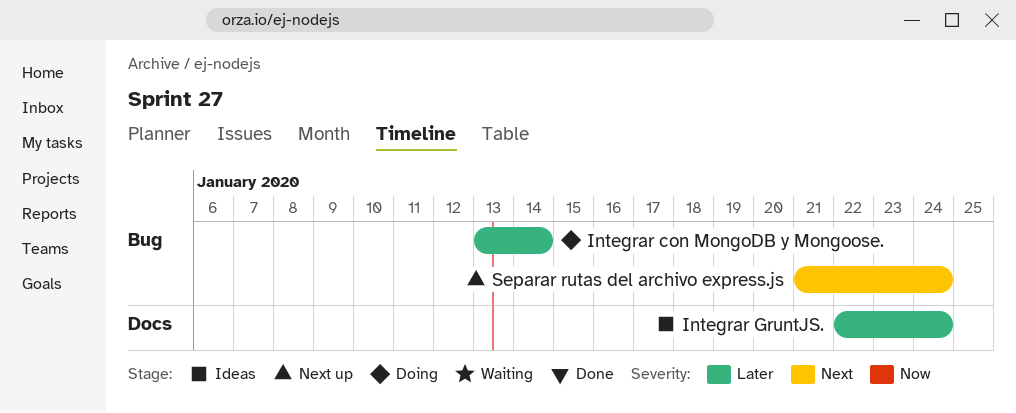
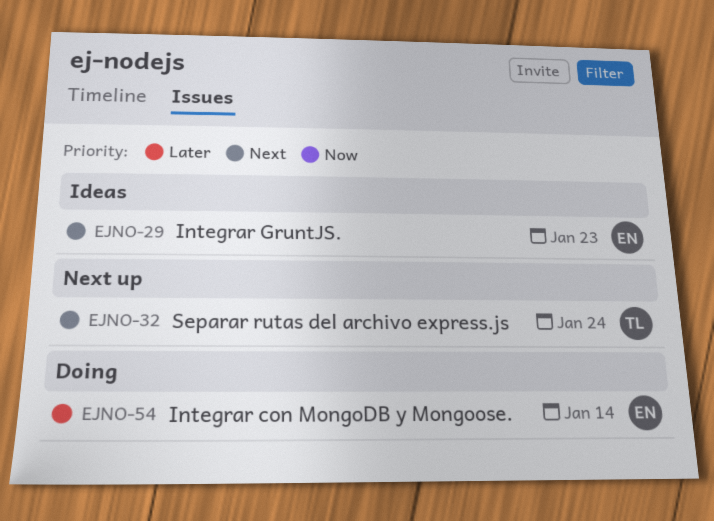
Integrar GruntJS., priority: Later -> Next
Integrar GruntJS., due: Jan 24 -> Jan 23

